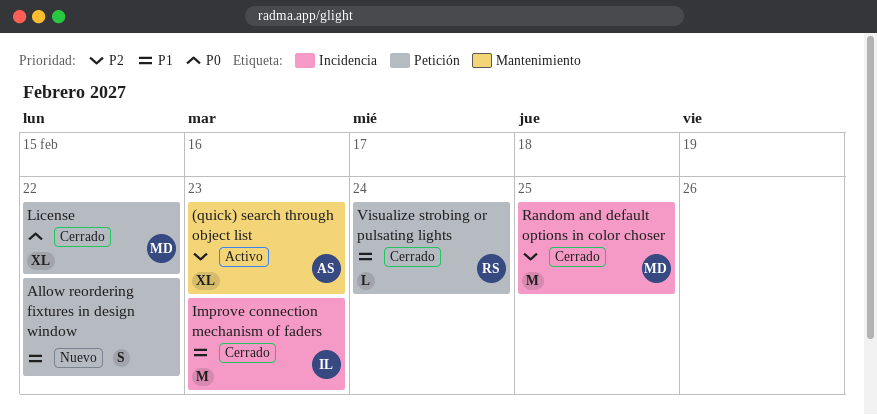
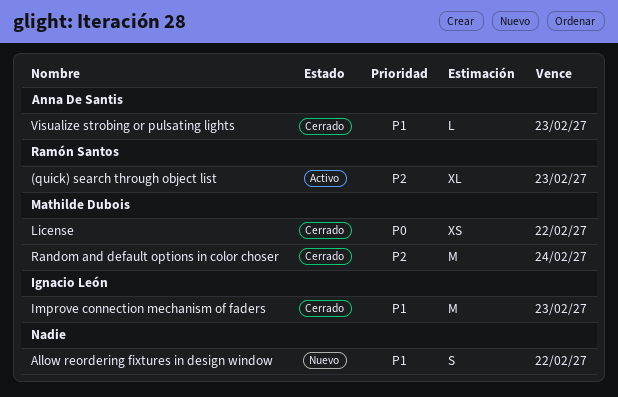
(quick) search through object list, owner: Anna De Santis -> Ramón Santos
License, estimate: XL -> XS
Random and default options in color choser, due: Feb 25 -> Feb 24
Visualize strobing or pulsating lights, owner: Ramón Santos -> Anna De Santis
Visualize strobing or pulsating lights, due: Feb 24 -> Feb 23

